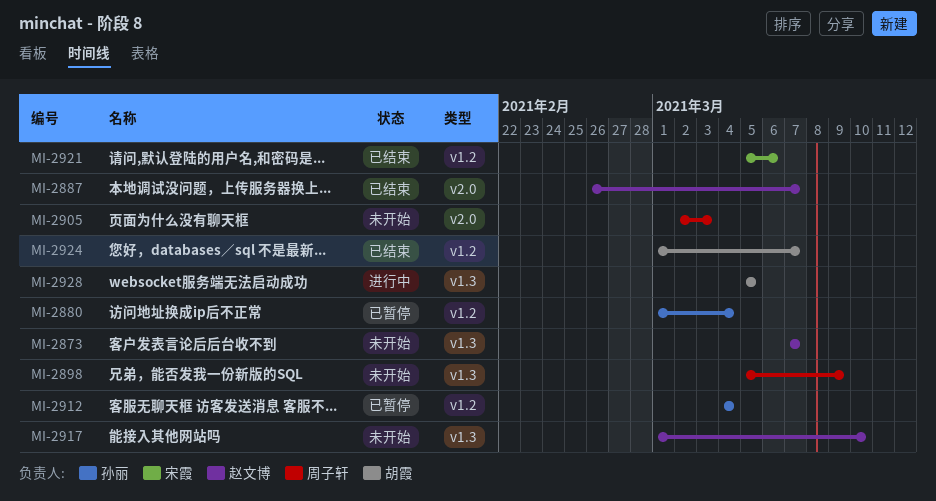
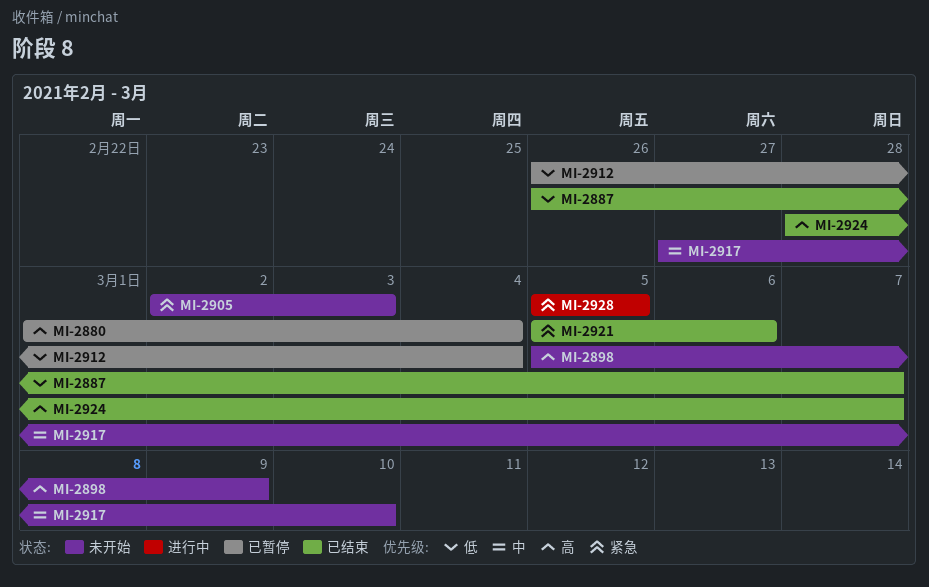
MI-2873: present -> none
MI-2912, start: Mar 4 -> Feb 26
MI-2917, start: Mar 1 -> Feb 27
MI-2924, start: Mar 1 -> Feb 28

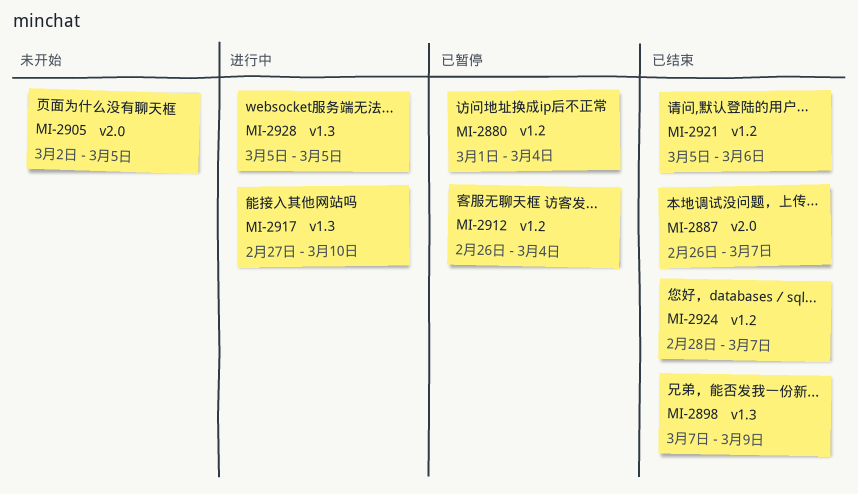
MI-2898, status: 未开始 -> 已结束
MI-2898, start: Mar 5 -> Mar 7
MI-2905, due: Mar 3 -> Mar 5
MI-2917, status: 未开始 -> 进行中

